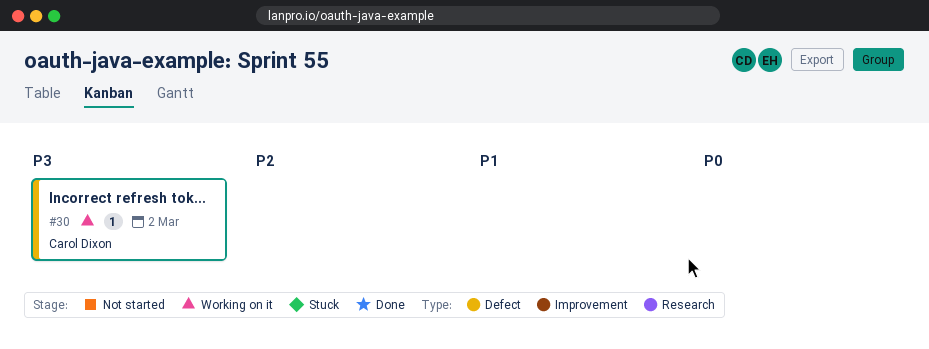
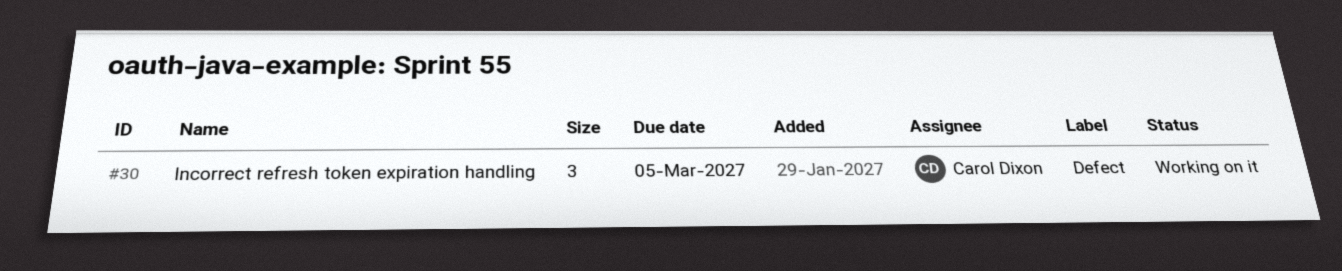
#30, estimate: 1 -> 3
#30, due: Mar 2 -> Mar 5

